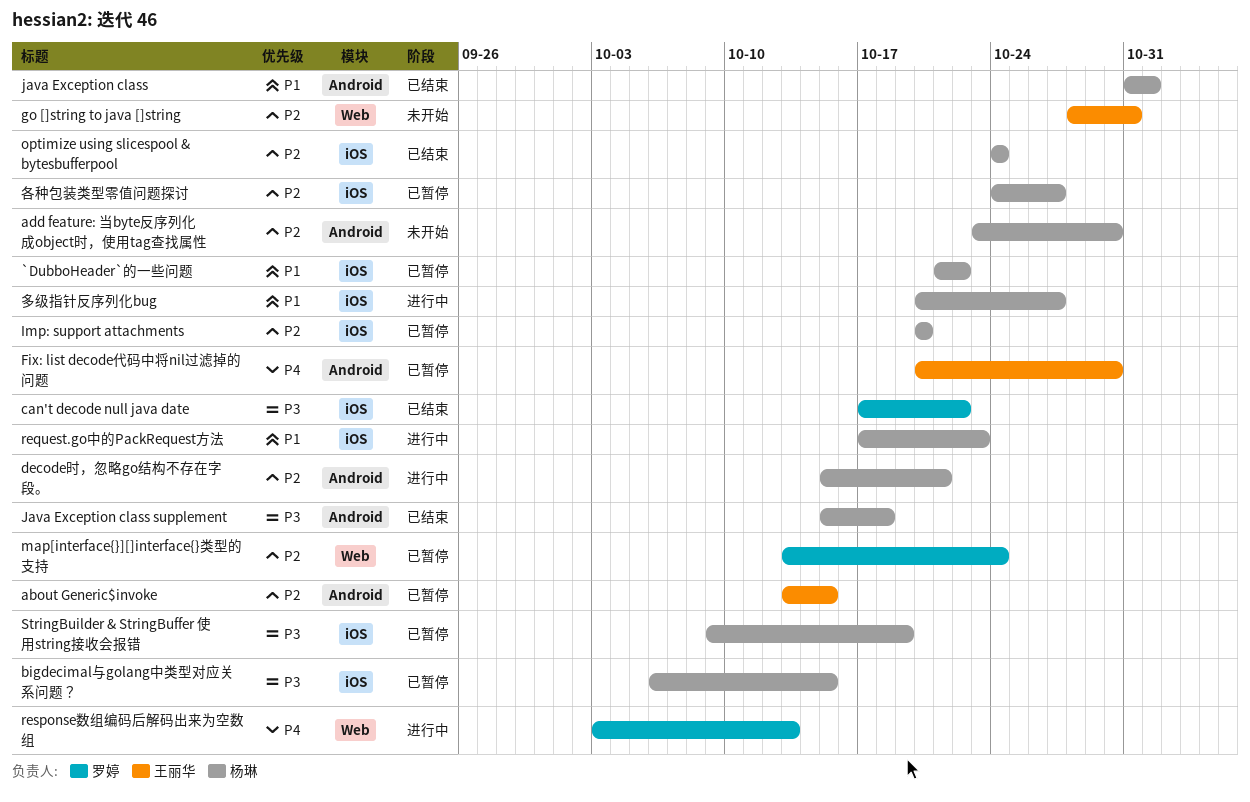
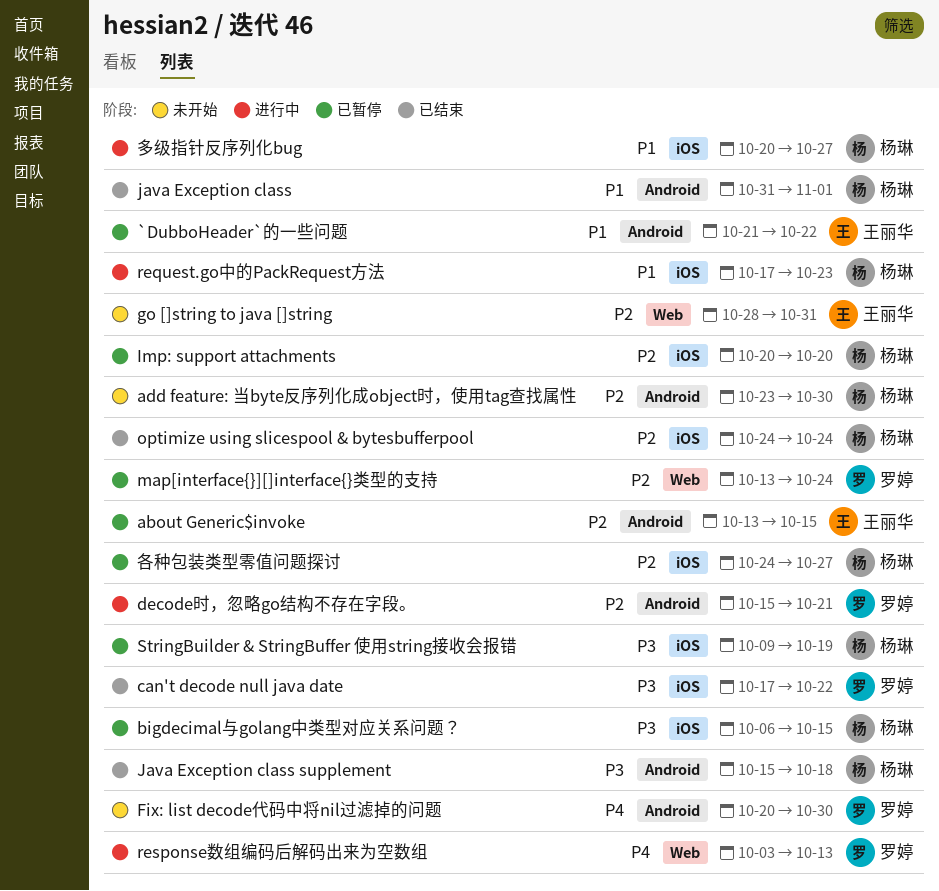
`DubboHeader`的一些问题, owner: 杨琳 -> 王丽华
`DubboHeader`的一些问题, label: iOS -> Android
decode时，忽略go结构不存在字段。, owner: 杨琳 -> 罗婷
Fix: list decode代码中将nil过滤掉的问题, status: 已暂停 -> 未开始
Fix: list decode代码中将nil过滤掉的问题, owner: 王丽华 -> 罗婷

